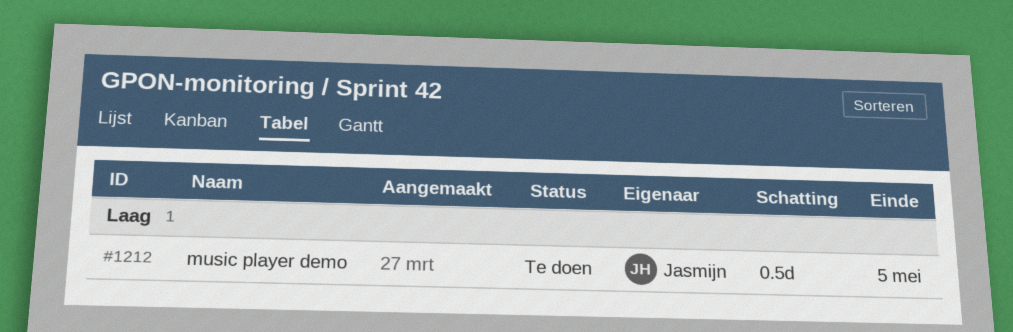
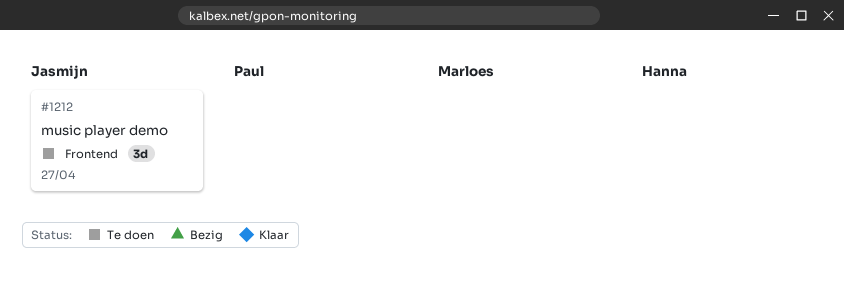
#1212, estimate: 0.5d -> 3d
#1212, due: May 5 -> Apr 27

